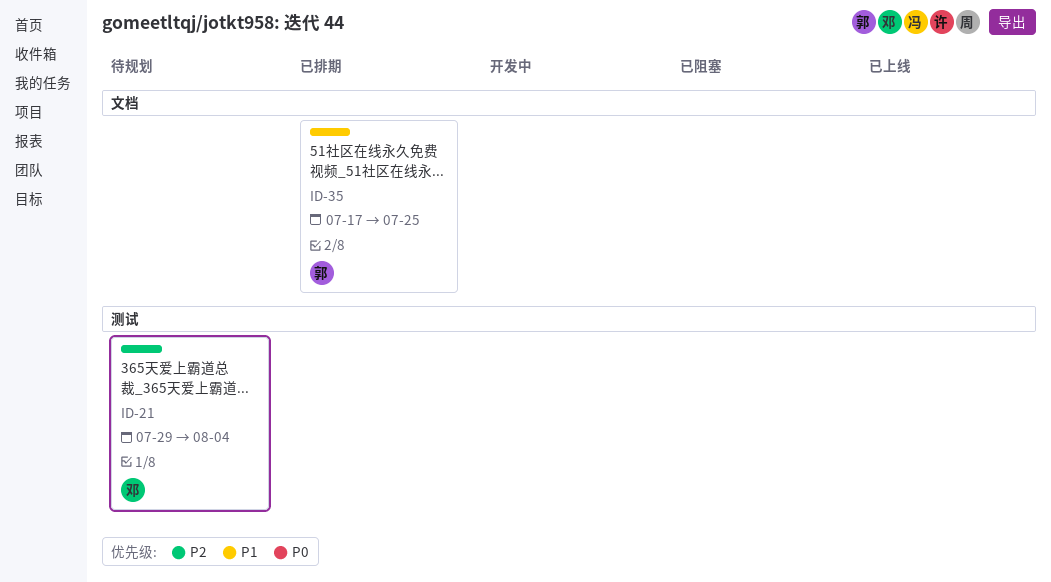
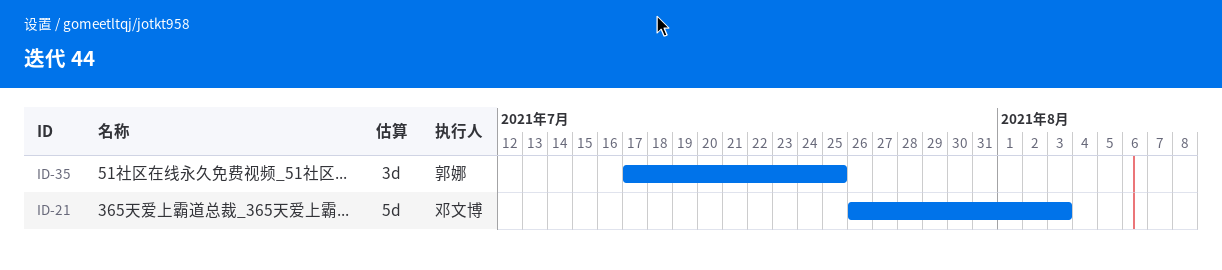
ID-21, start: Jul 29 -> Jul 26
ID-21, due: Aug 4 -> Aug 3

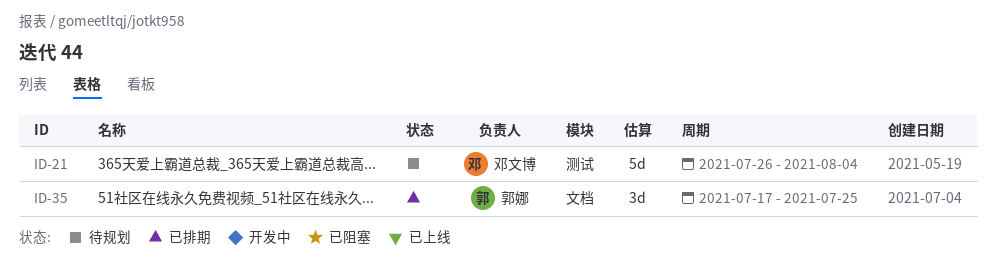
ID-21, due: Aug 3 -> Aug 4

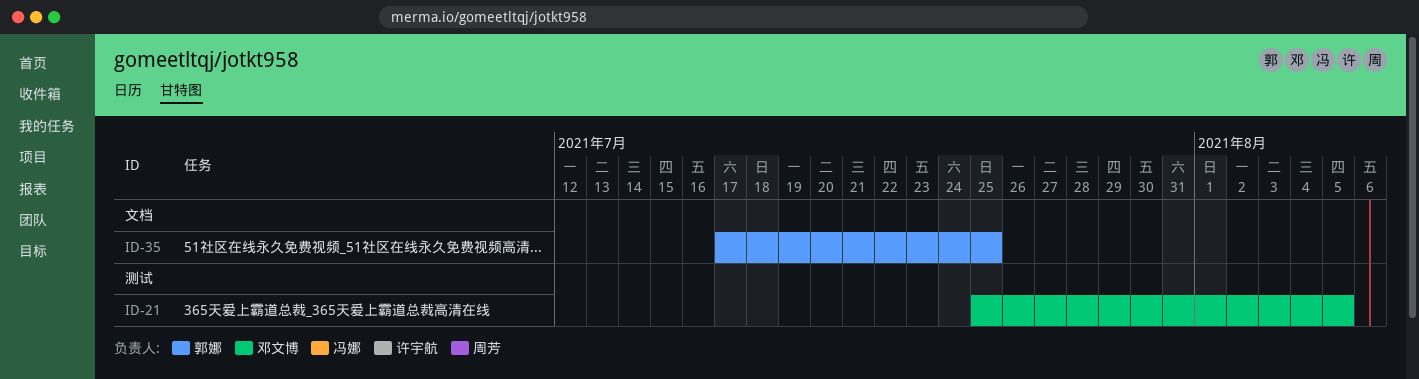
ID-21, start: Jul 26 -> Jul 25
ID-21, due: Aug 4 -> Aug 5

